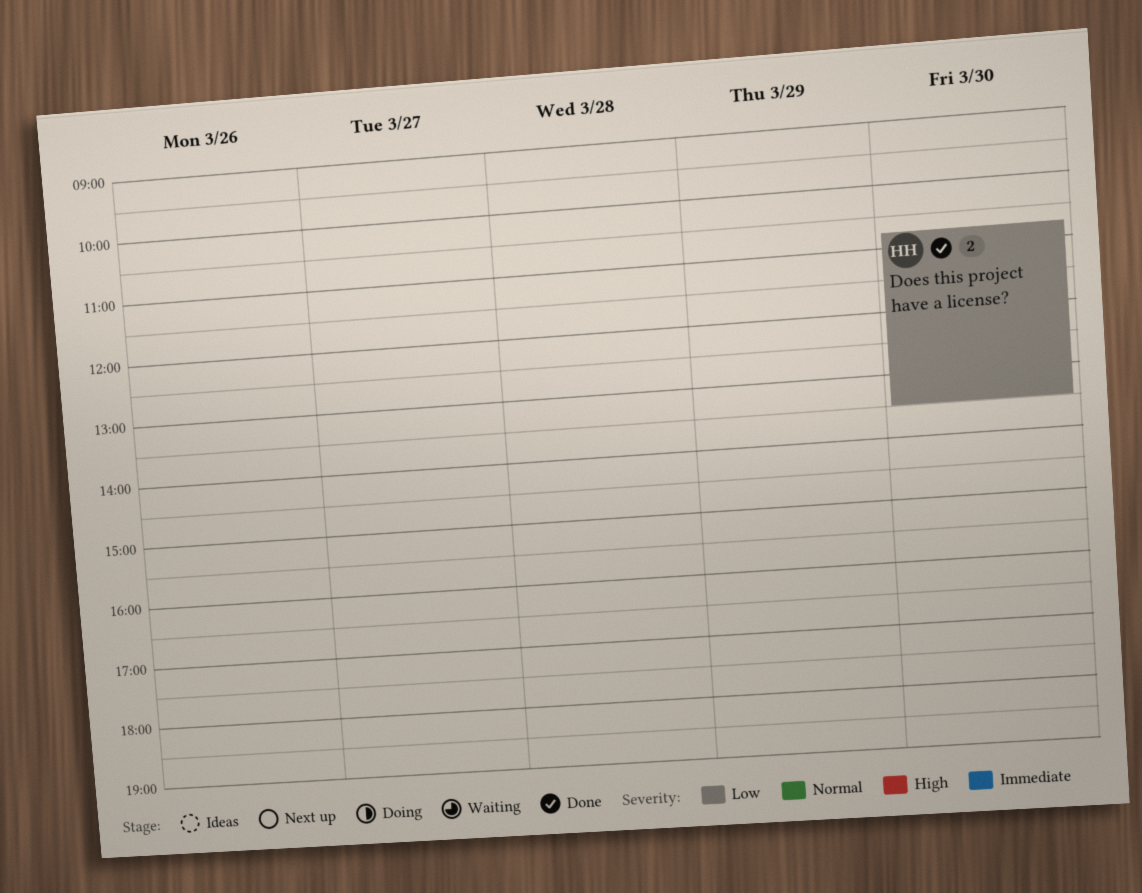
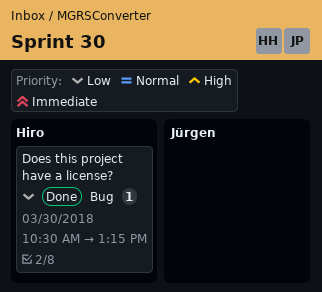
Does this project have a license?, estimate: 2 -> 1
Does this project have a license?, begins: 10:45 -> 10:30
Does this project have a license?, ends: 13:30 -> 13:15

